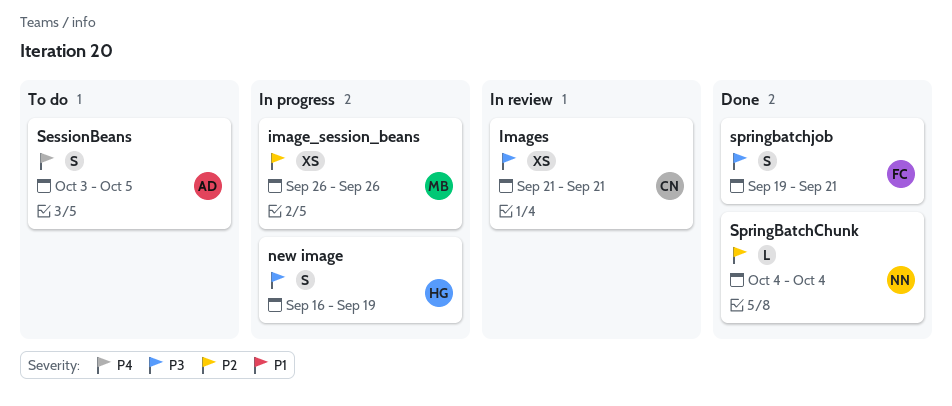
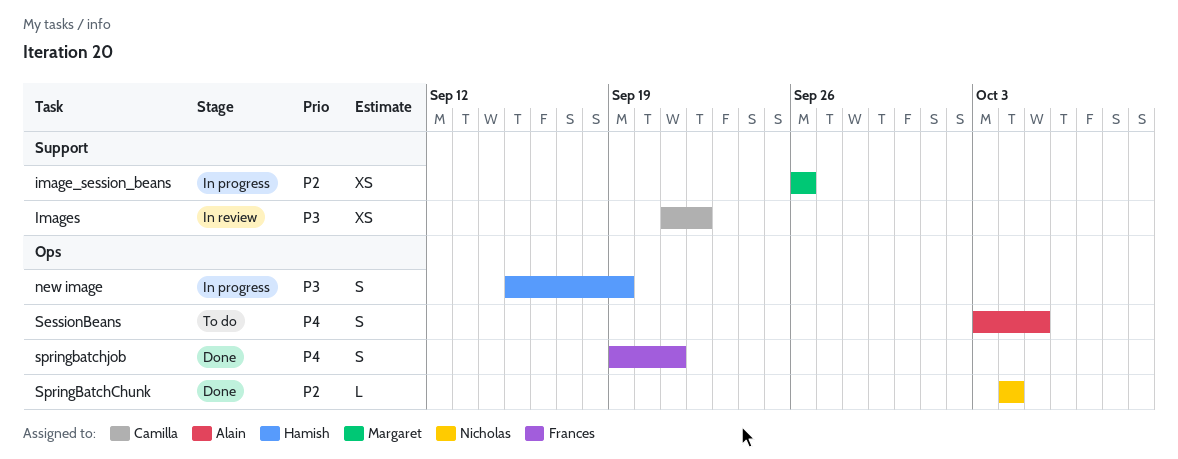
Images, due: Sep 21 -> Sep 22
new image, start: Sep 16 -> Sep 15
springbatchjob, priority: P3 -> P4

